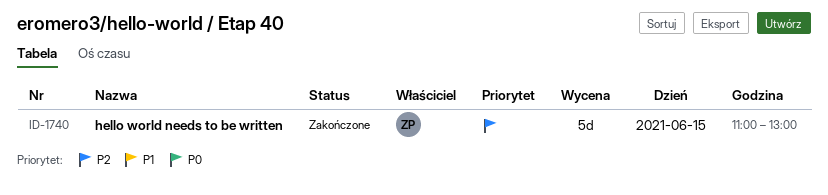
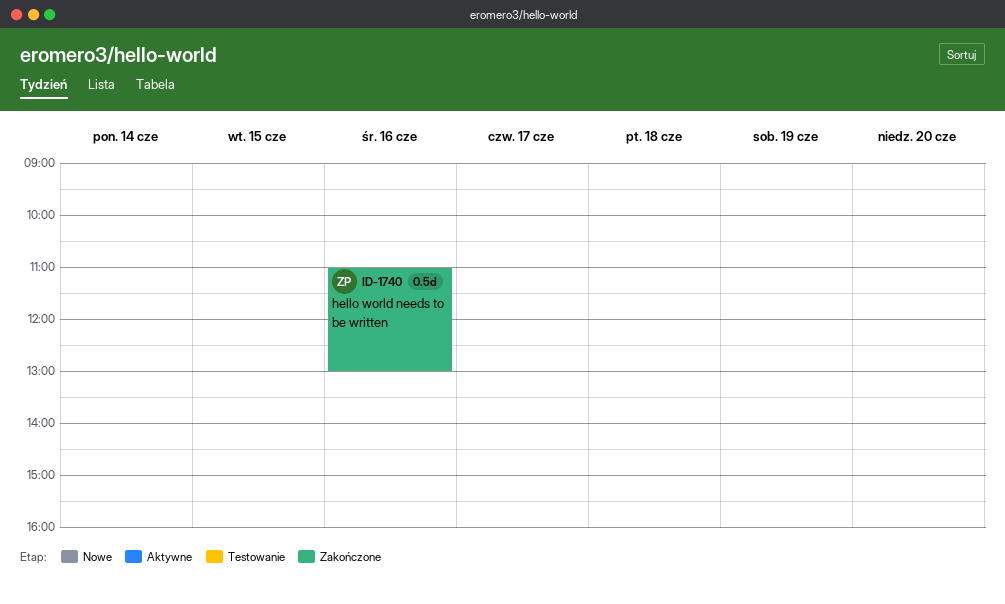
ID-1740, estimate: 5d -> 0.5d
ID-1740, day: Jun 15 -> Jun 16

